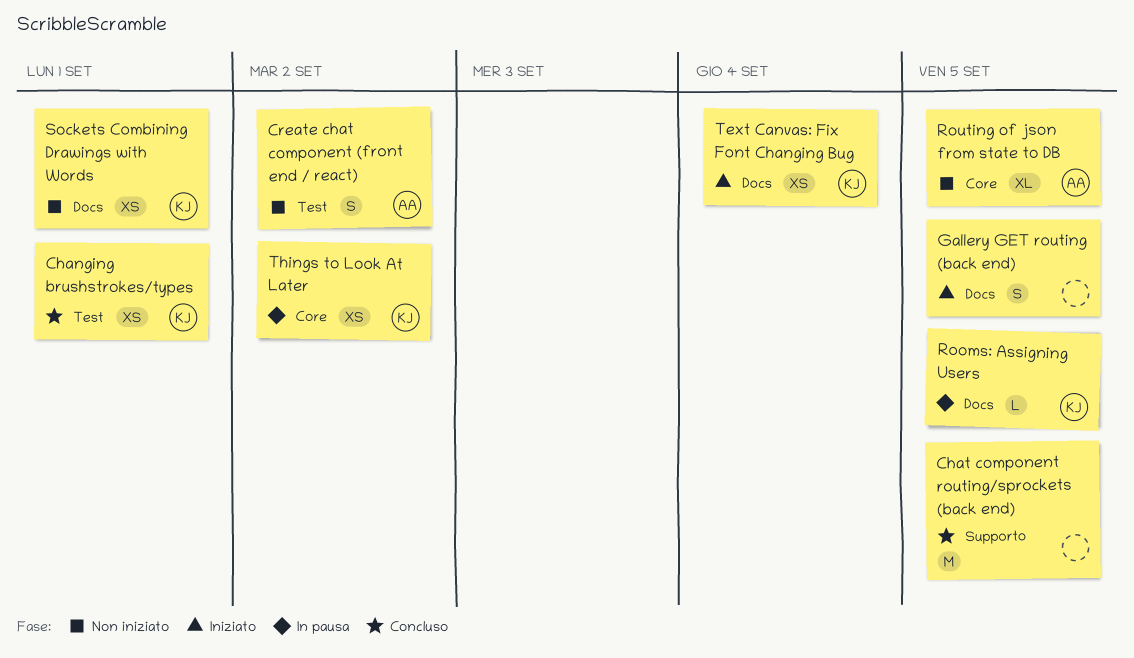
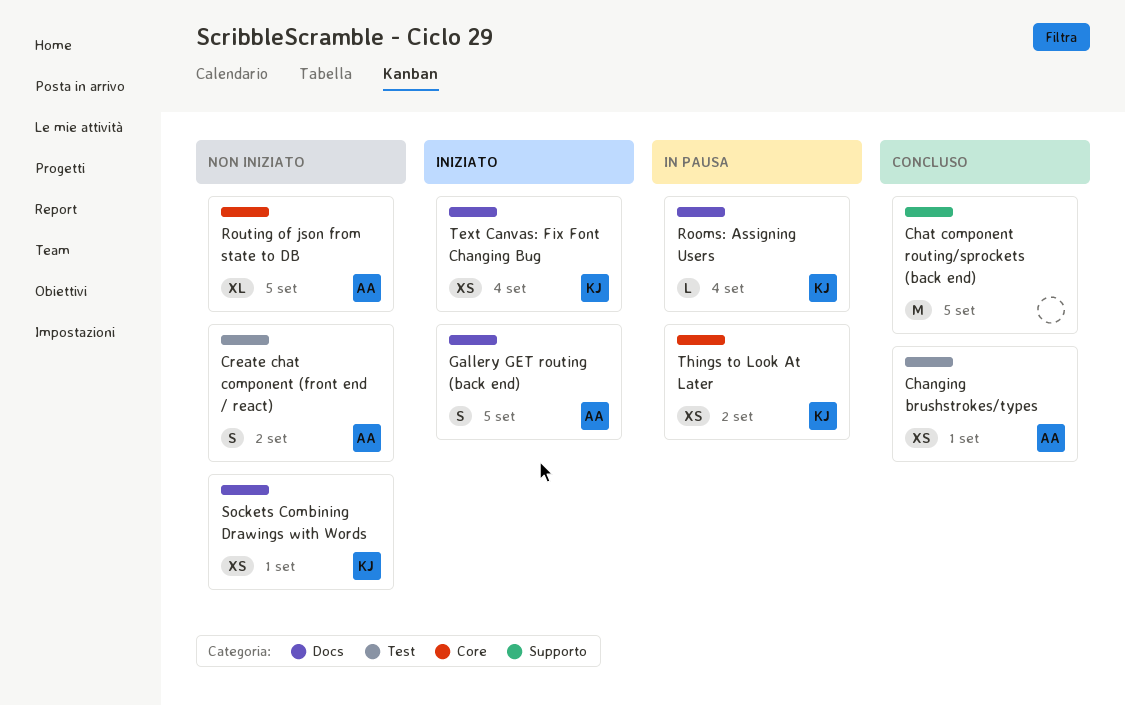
Changing brushstrokes/types, owner: KJ -> AA
Gallery GET routing (back end), owner: none -> AA
Rooms: Assigning Users, due: Sep 5 -> Sep 4

